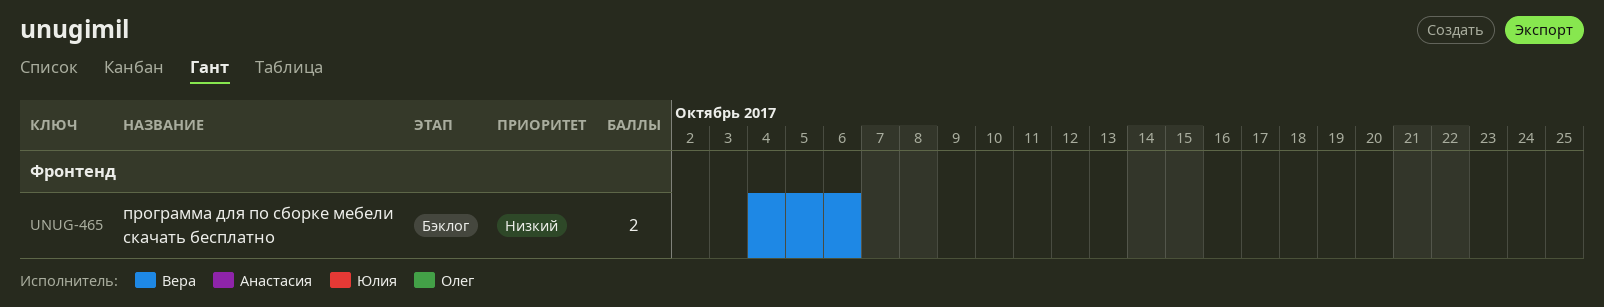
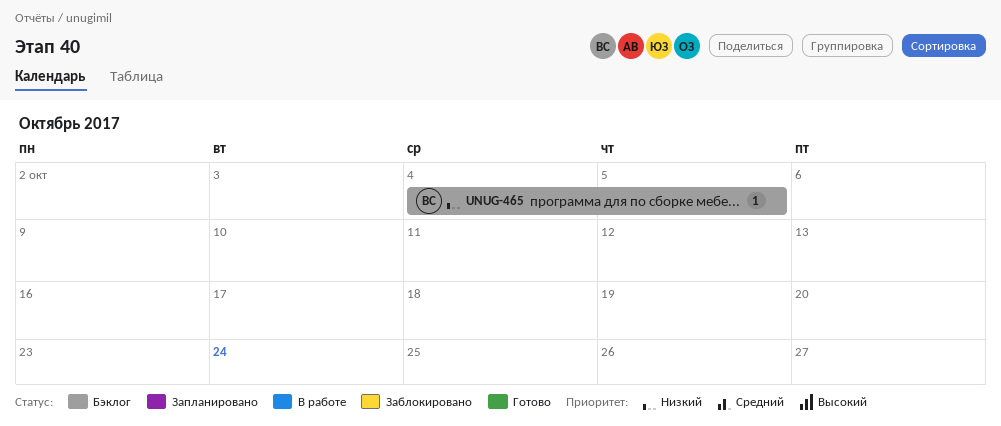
UNUG-465, estimate: 2 -> 1
UNUG-465, due: Oct 6 -> Oct 5

